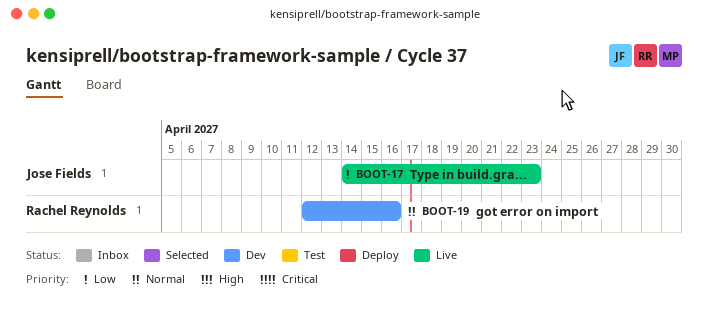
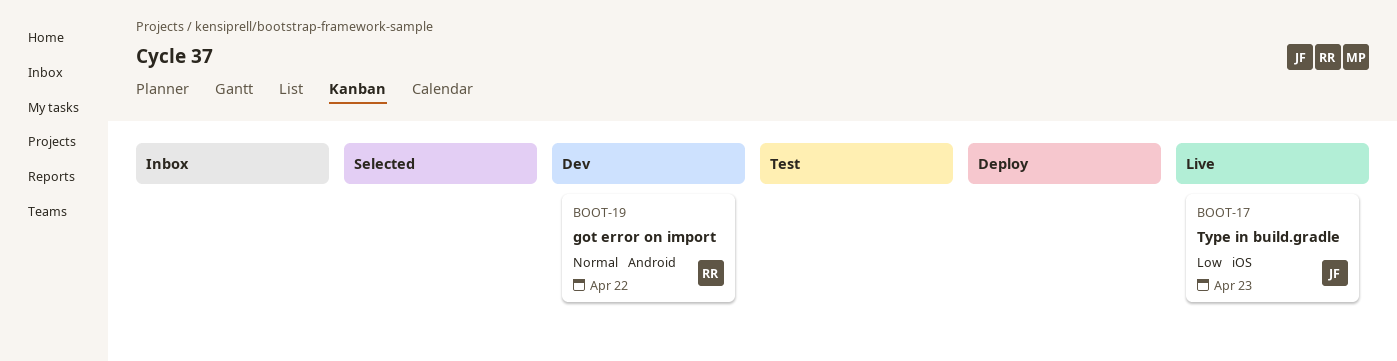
BOOT-19, due: Apr 16 -> Apr 22

